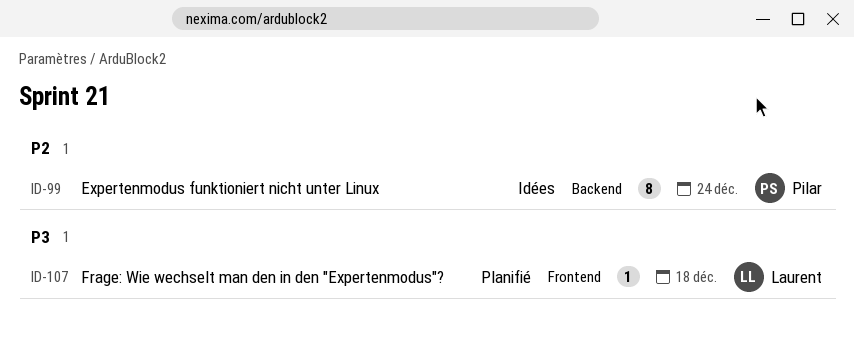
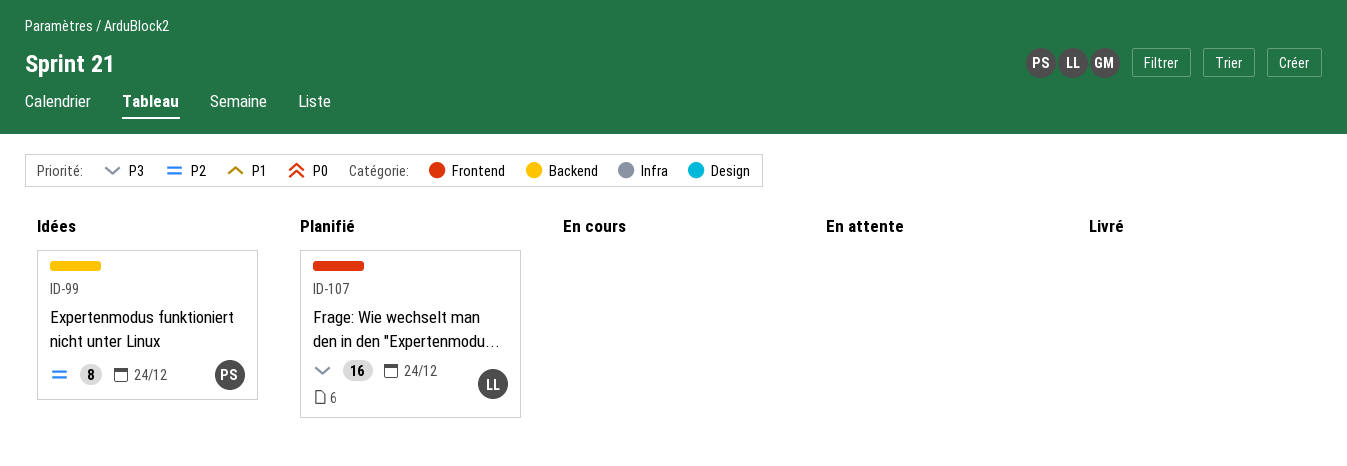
ID-107, estimate: 1 -> 16
ID-107, due: Dec 18 -> Dec 24

